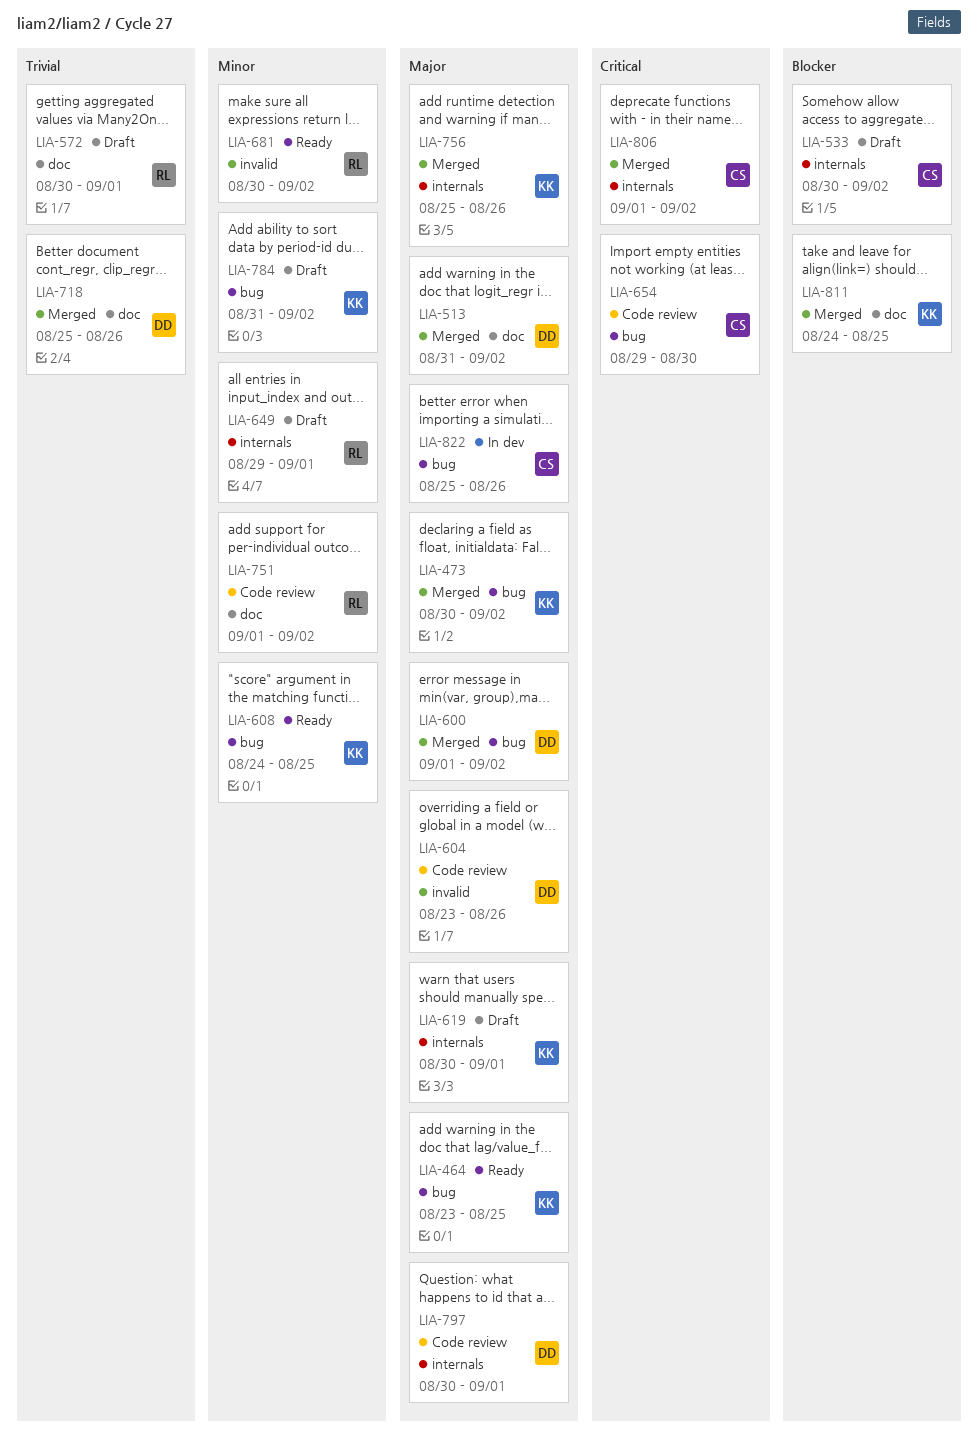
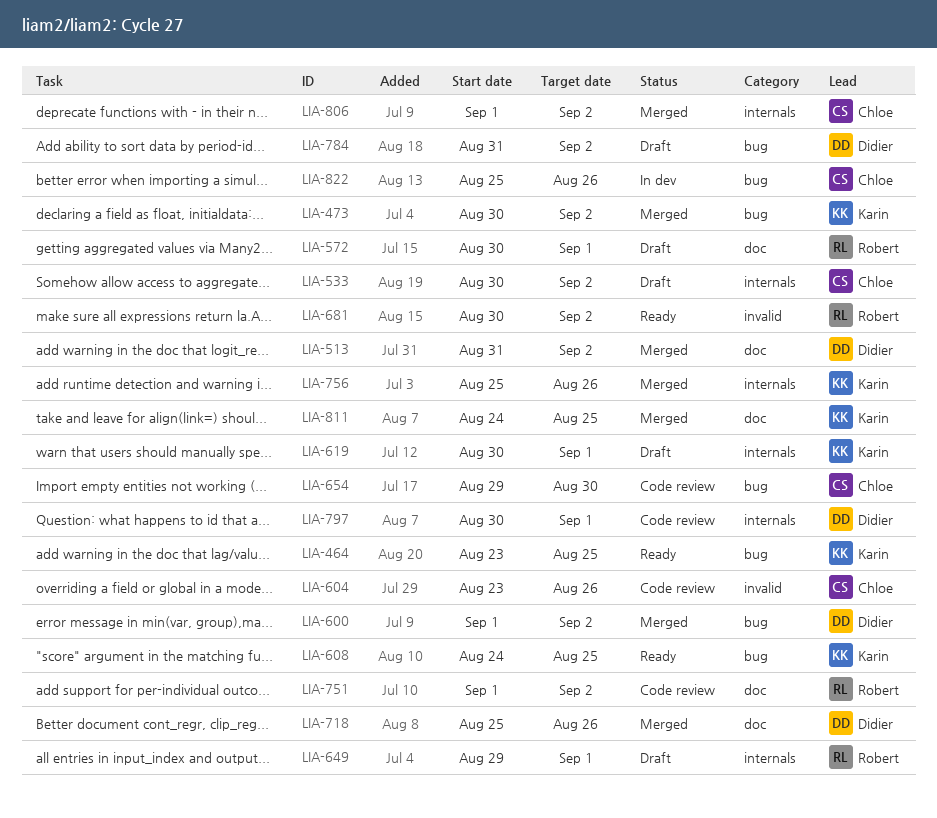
LIA-604, owner: Didier -> Chloe
LIA-784, owner: Karin -> Didier

